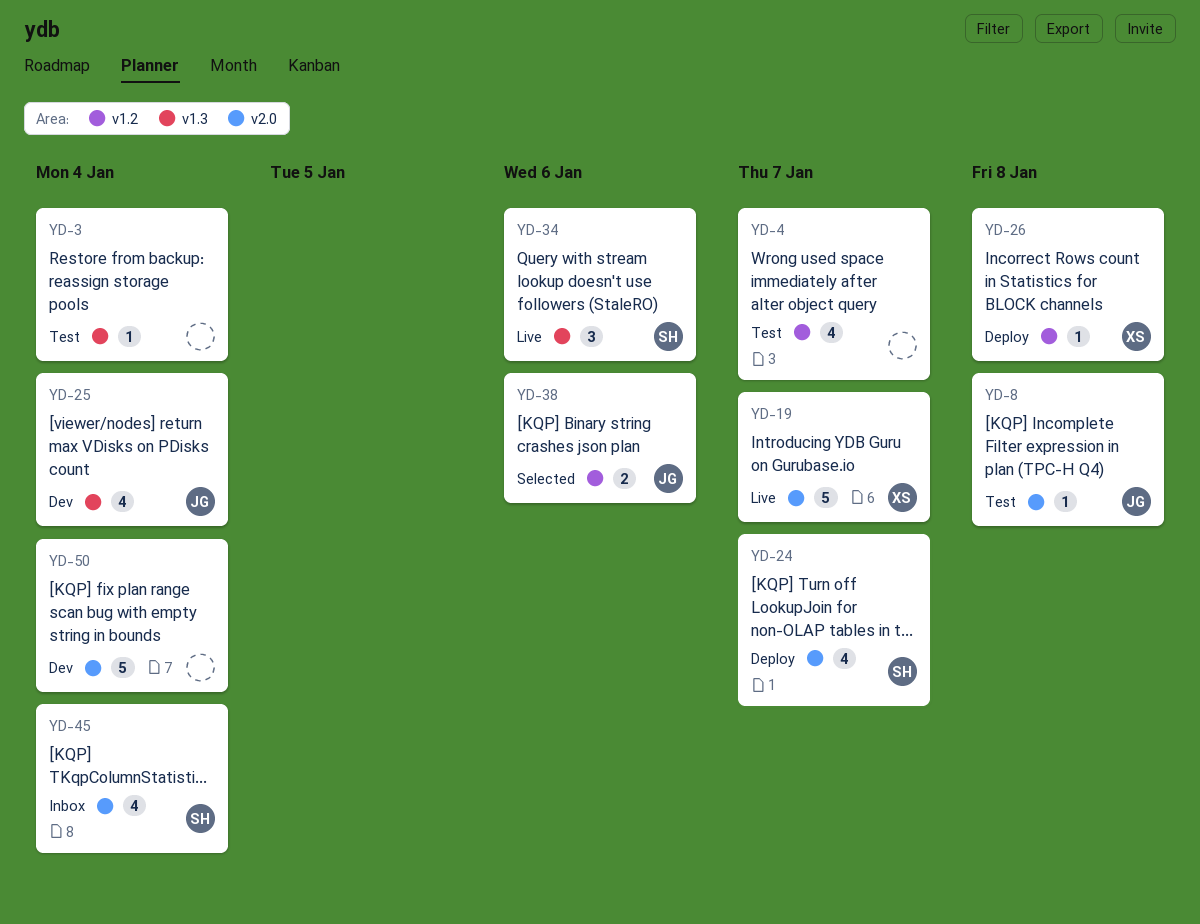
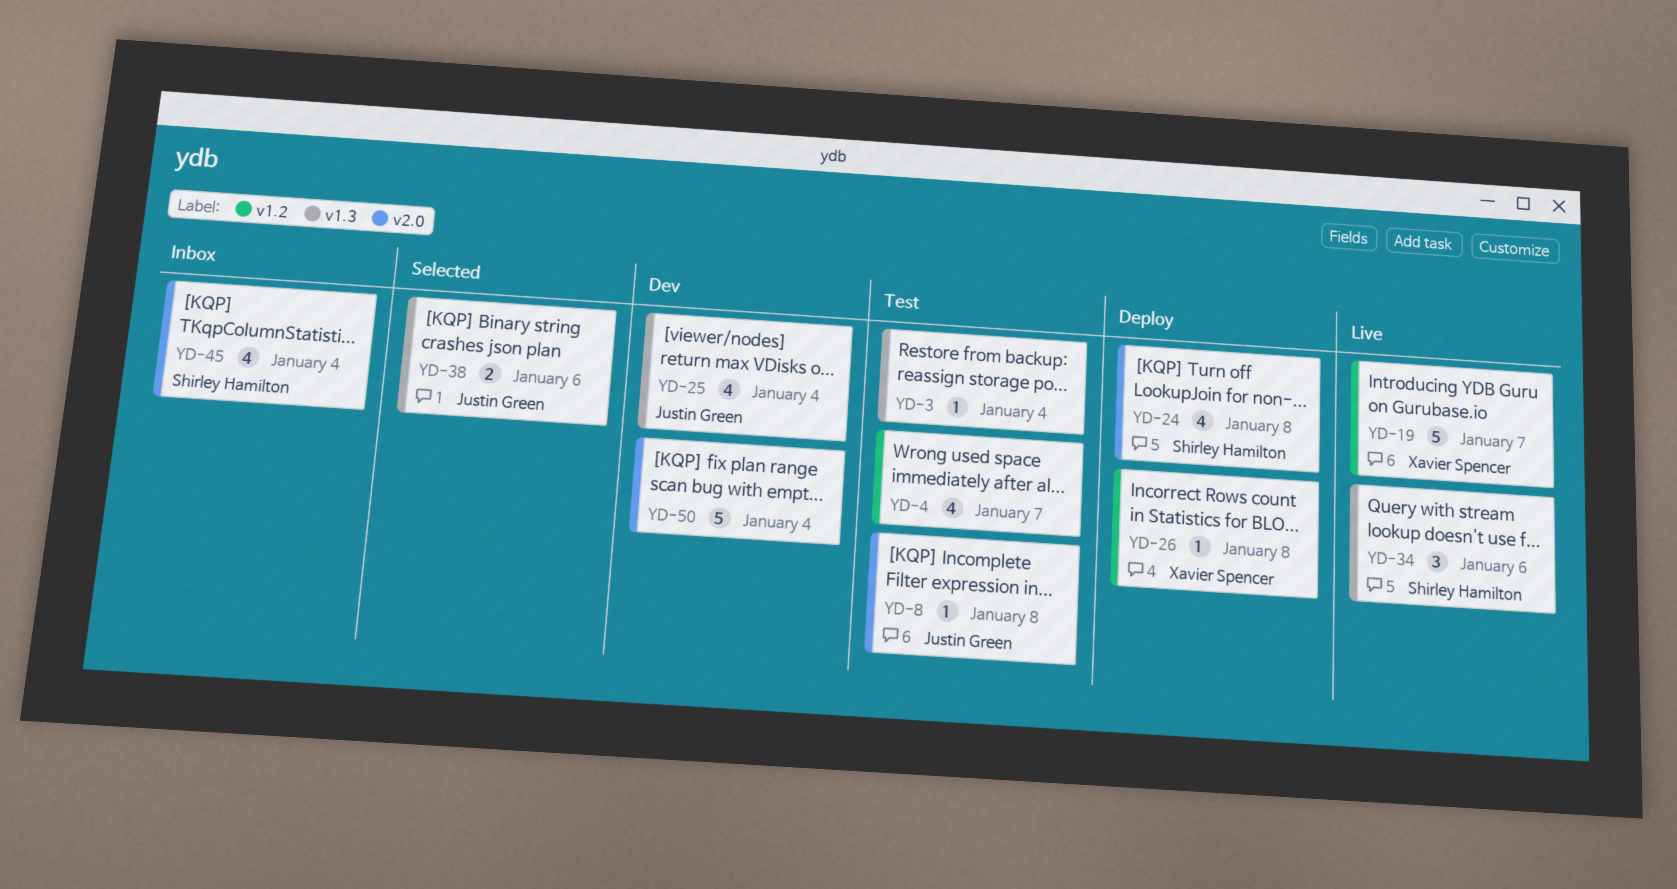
YD-19, label: v2.0 -> v1.2
YD-24, due: Jan 7 -> Jan 8
YD-38, label: v1.2 -> v1.3

